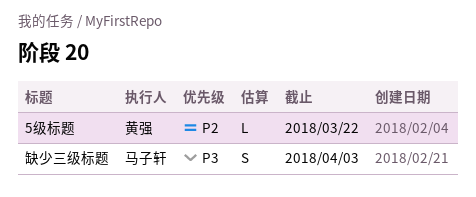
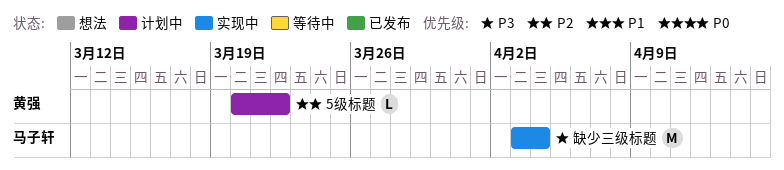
缺少三级标题, estimate: S -> M
缺少三级标题, due: Apr 3 -> Apr 4

